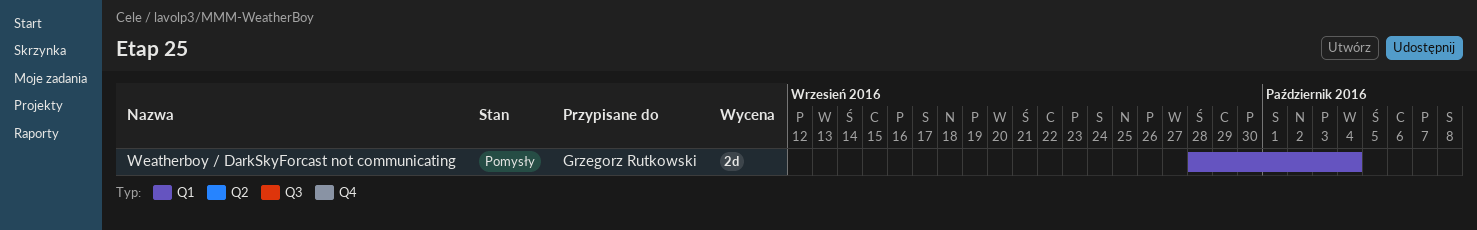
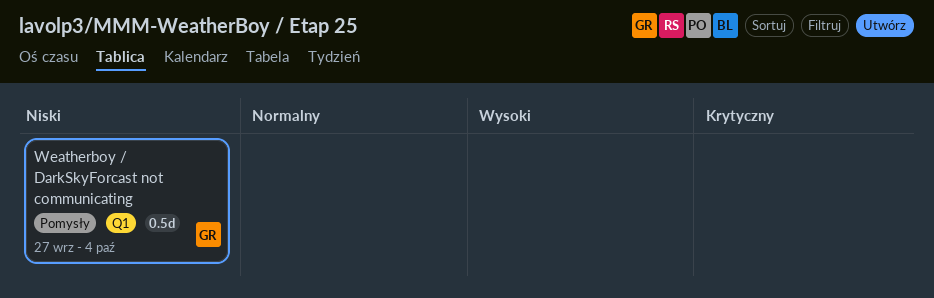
Weatherboy / DarkSkyForcast not communicating, estimate: 2d -> 0.5d
Weatherboy / DarkSkyForcast not communicating, start: Sep 28 -> Sep 27

